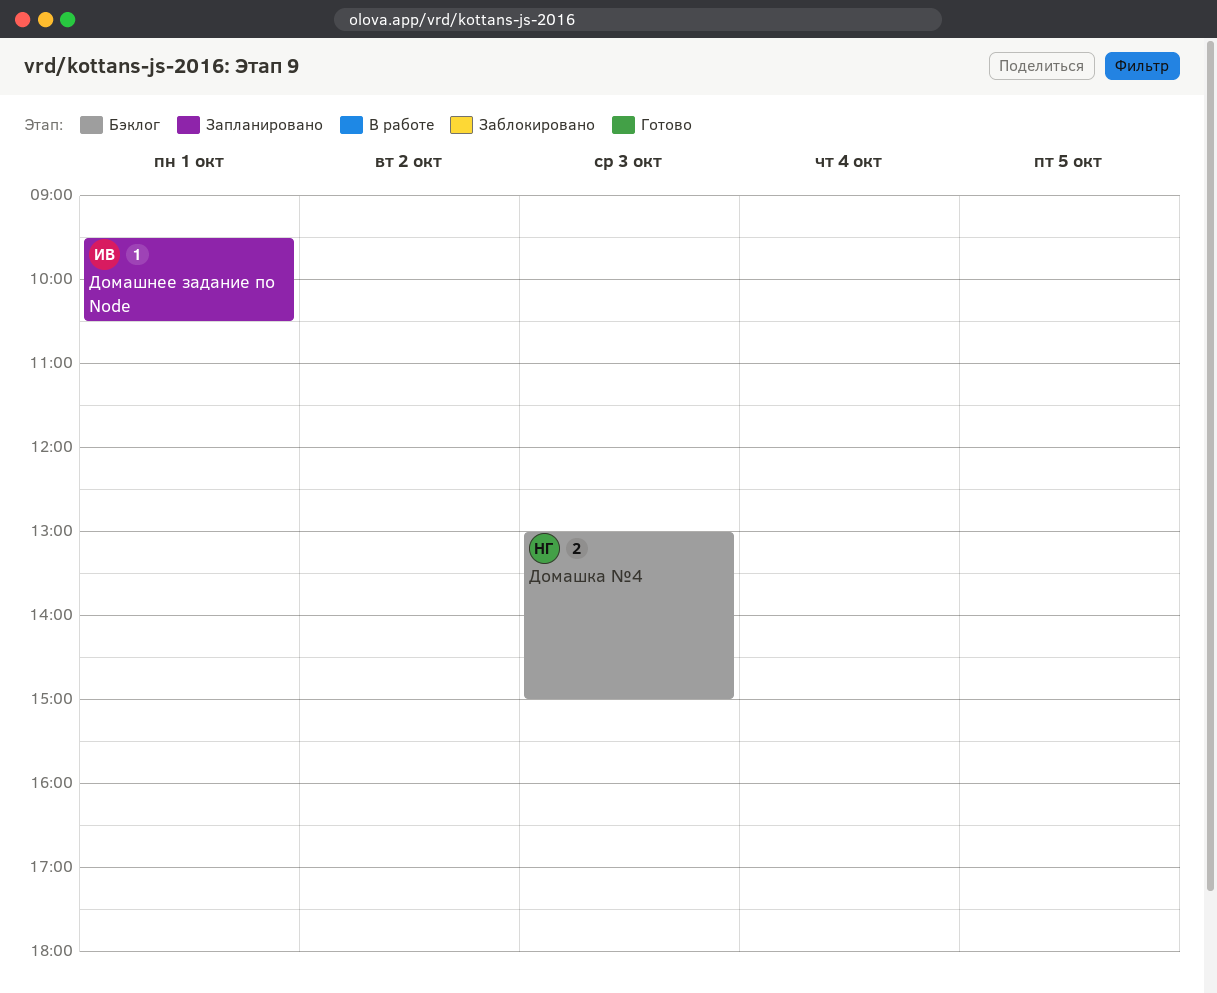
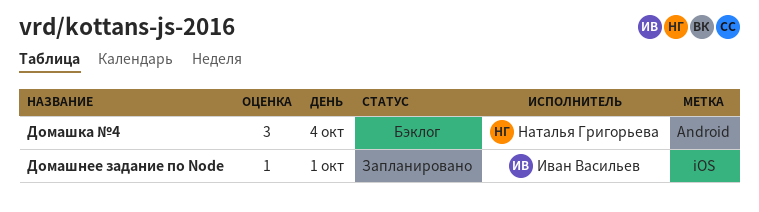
Домашка №4, estimate: 2 -> 3
Домашка №4, day: Oct 3 -> Oct 4

